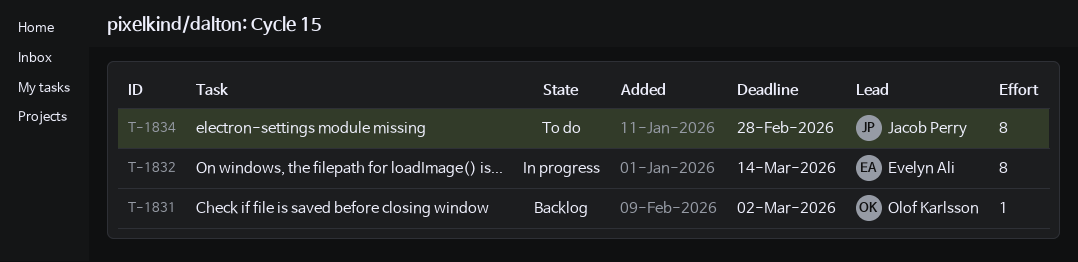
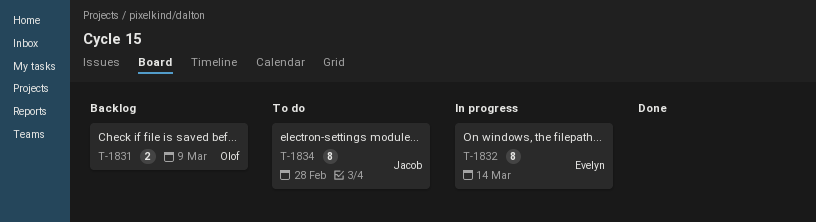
T-1831, estimate: 1 -> 2
T-1831, due: Mar 2 -> Mar 9

